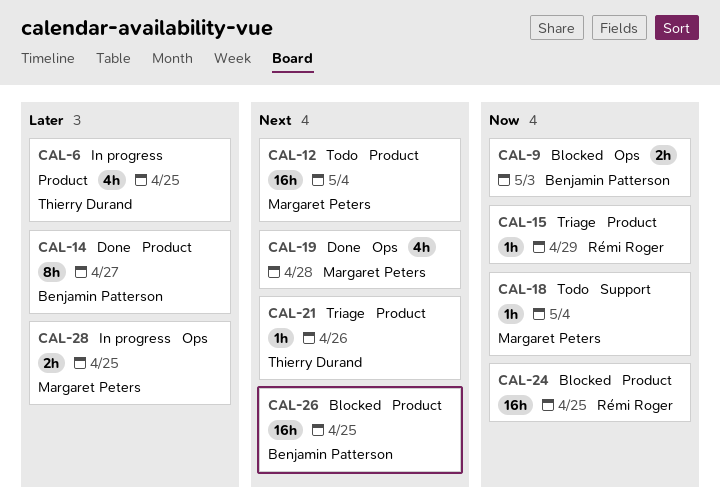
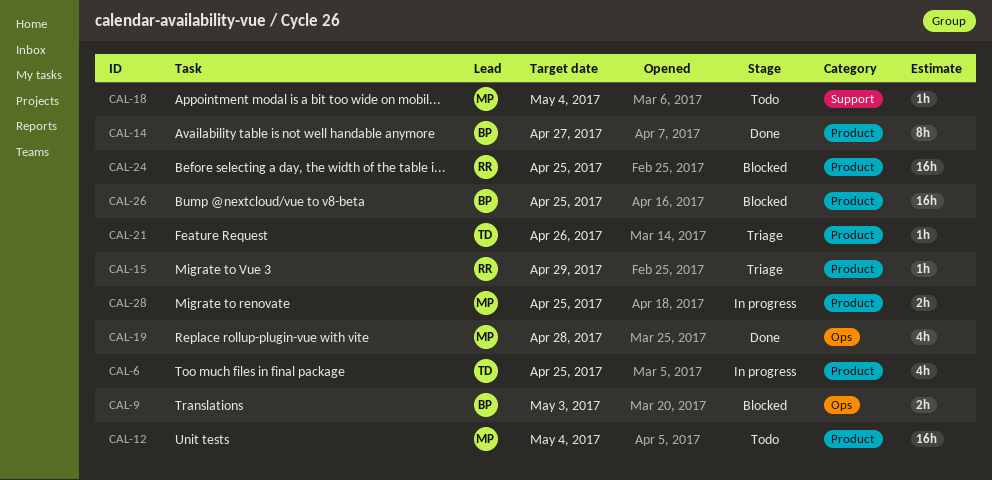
CAL-28, label: Ops -> Product

